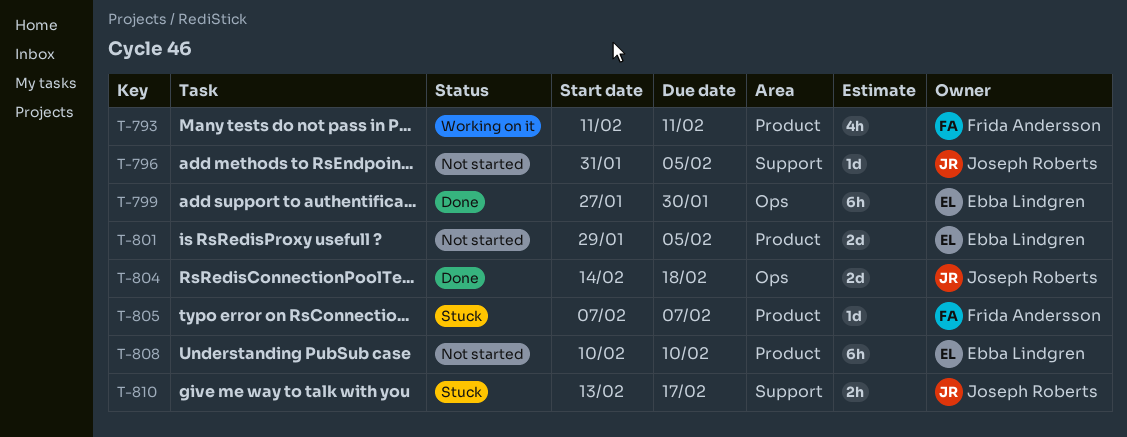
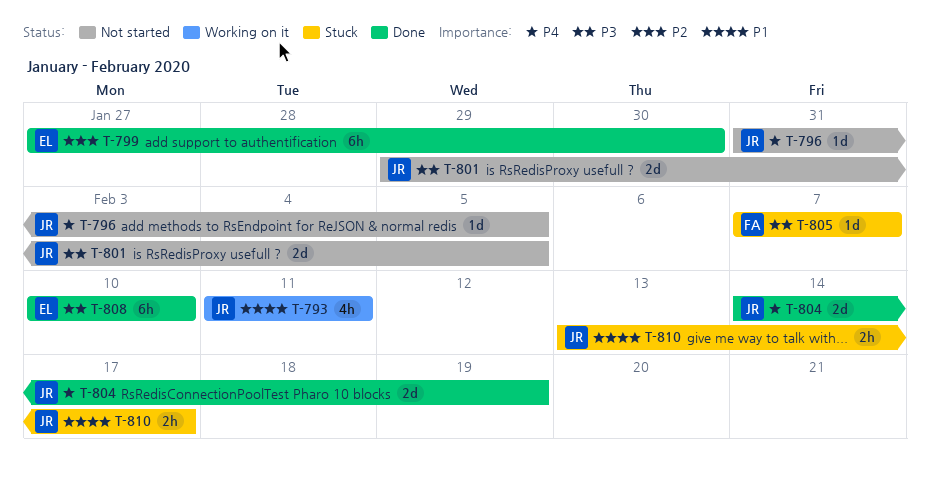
T-793, owner: Frida Andersson -> Joseph Roberts
T-801, owner: Ebba Lindgren -> Joseph Roberts
T-804, due: Feb 18 -> Feb 19
T-808, status: Not started -> Done

